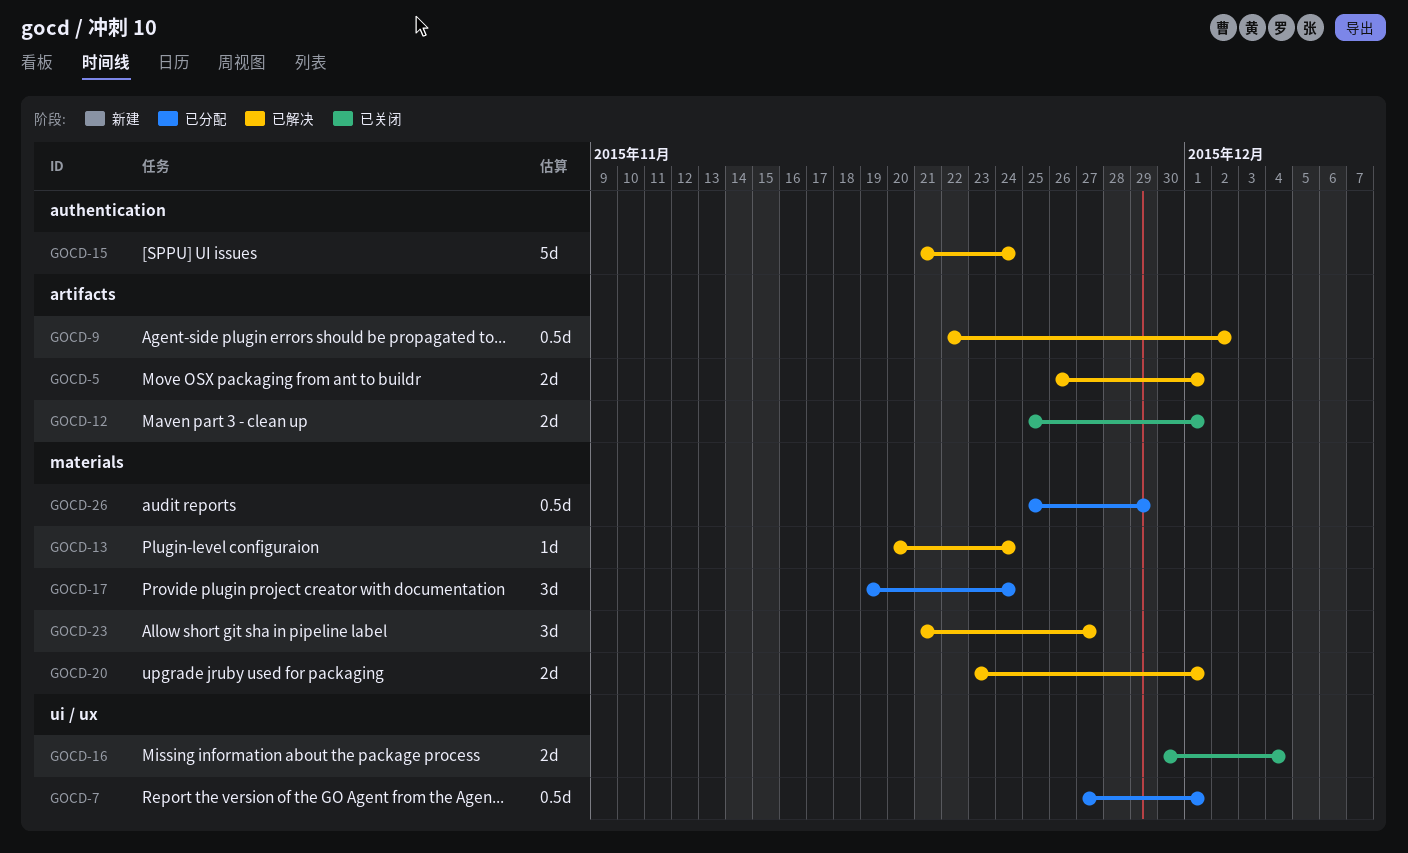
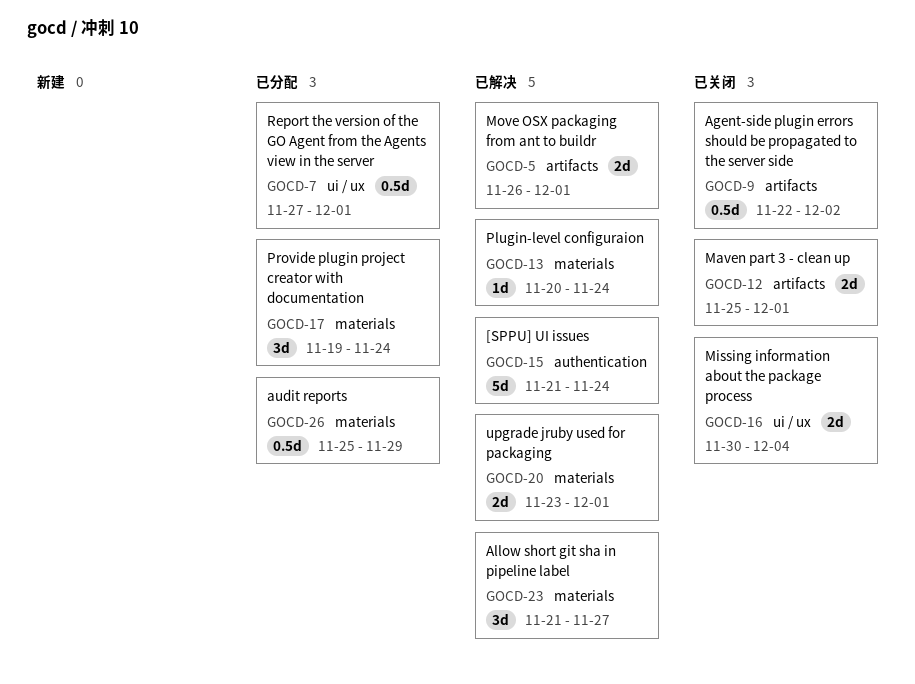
GOCD-9, status: 已解决 -> 已关闭

